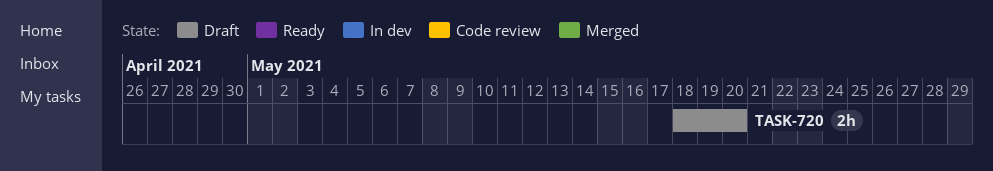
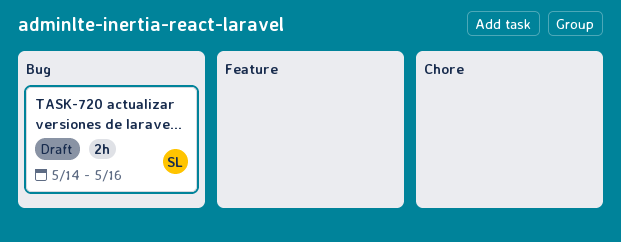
TASK-720, start: May 18 -> May 14
TASK-720, due: May 20 -> May 16

